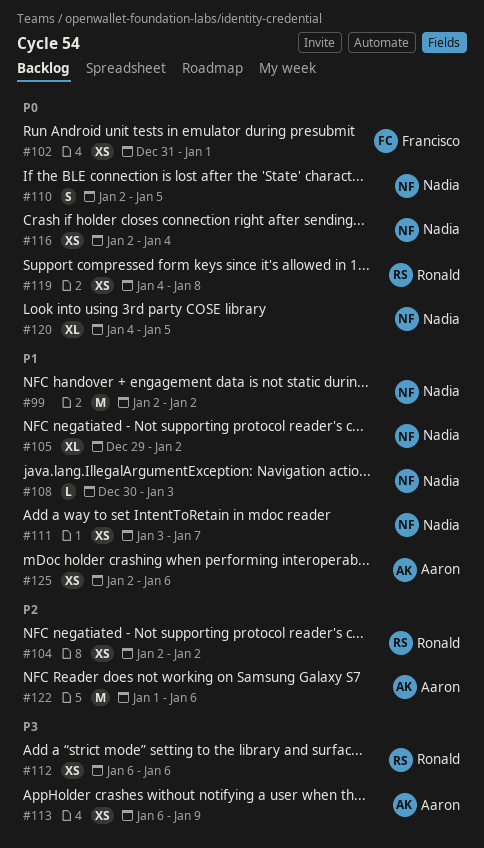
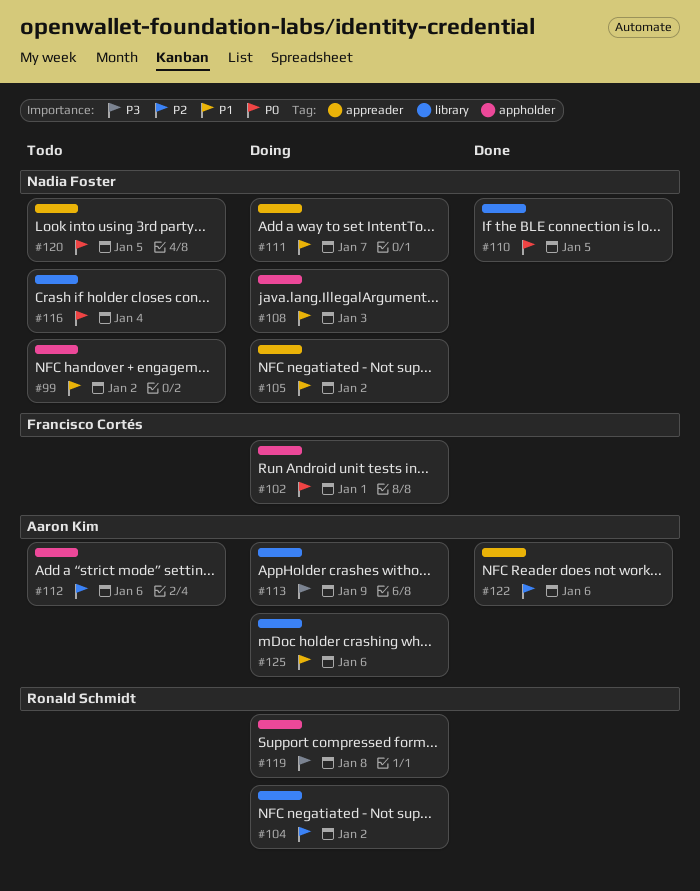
#112, owner: Ronald Schmidt -> Aaron Kim
#112, priority: P3 -> P2
#119, priority: P0 -> P3

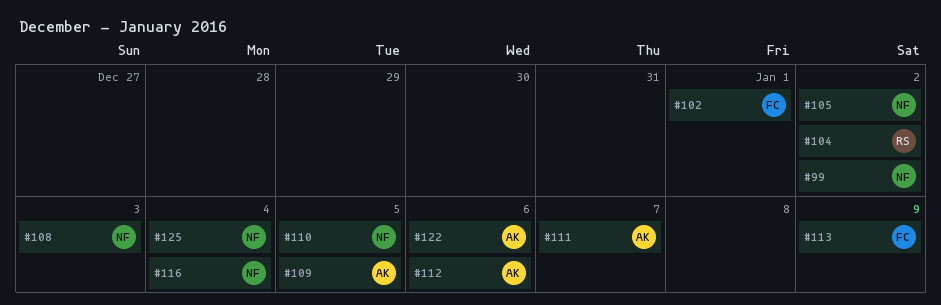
#109: none -> present
#111, owner: Nadia Foster -> Aaron Kim
#113, owner: Aaron Kim -> Francisco Cortés
#119: present -> none
#120: present -> none
#125, owner: Aaron Kim -> Nadia Foster
#125, due: Jan 6 -> Jan 4

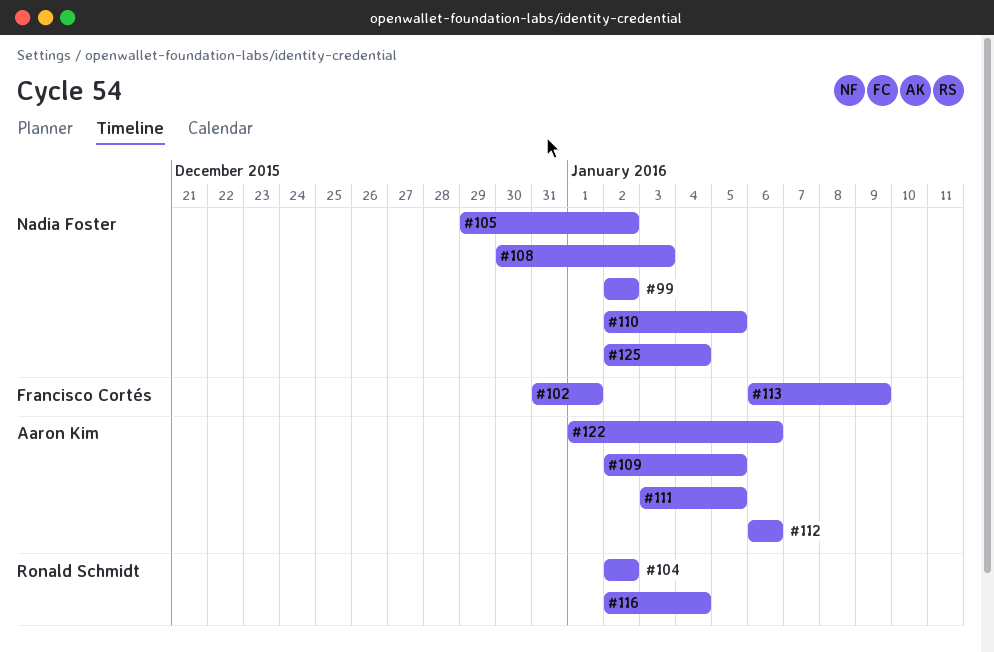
#111, due: Jan 7 -> Jan 5
#116, owner: Nadia Foster -> Ronald Schmidt

